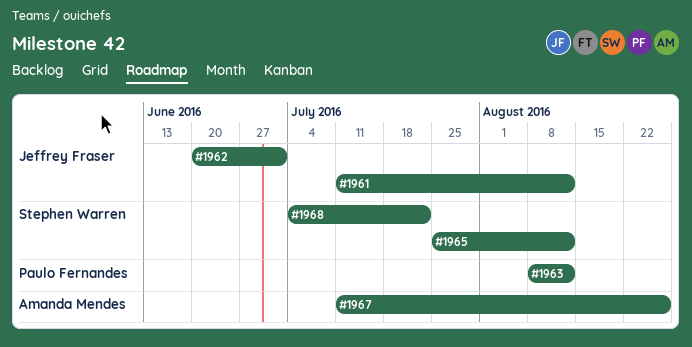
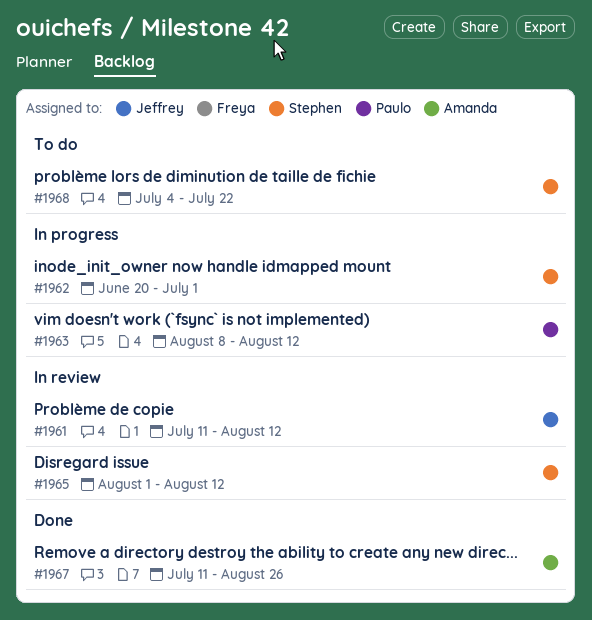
#1962, owner: Jeffrey Fraser -> Stephen Warren
#1965, start: Jul 25 -> Aug 1

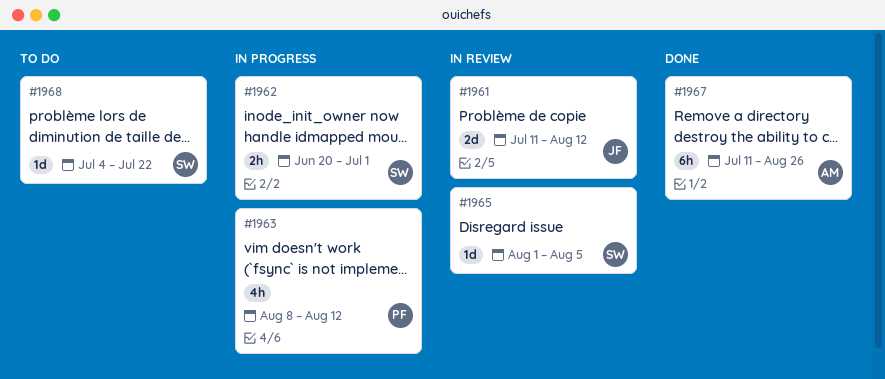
#1965, due: Aug 12 -> Aug 5

